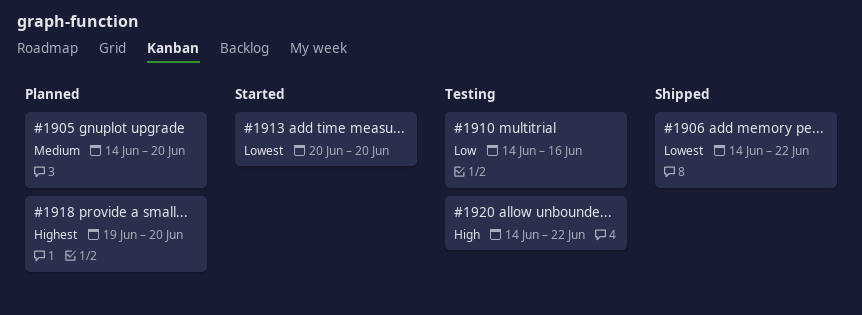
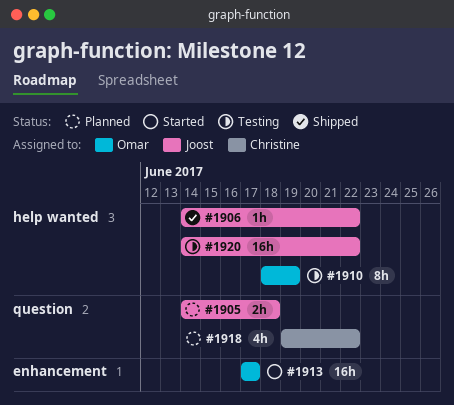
#1905, due: Jun 20 -> Jun 18
#1910, start: Jun 14 -> Jun 18
#1910, due: Jun 16 -> Jun 19
#1913, start: Jun 20 -> Jun 17
#1913, due: Jun 20 -> Jun 17
#1918, due: Jun 20 -> Jun 22

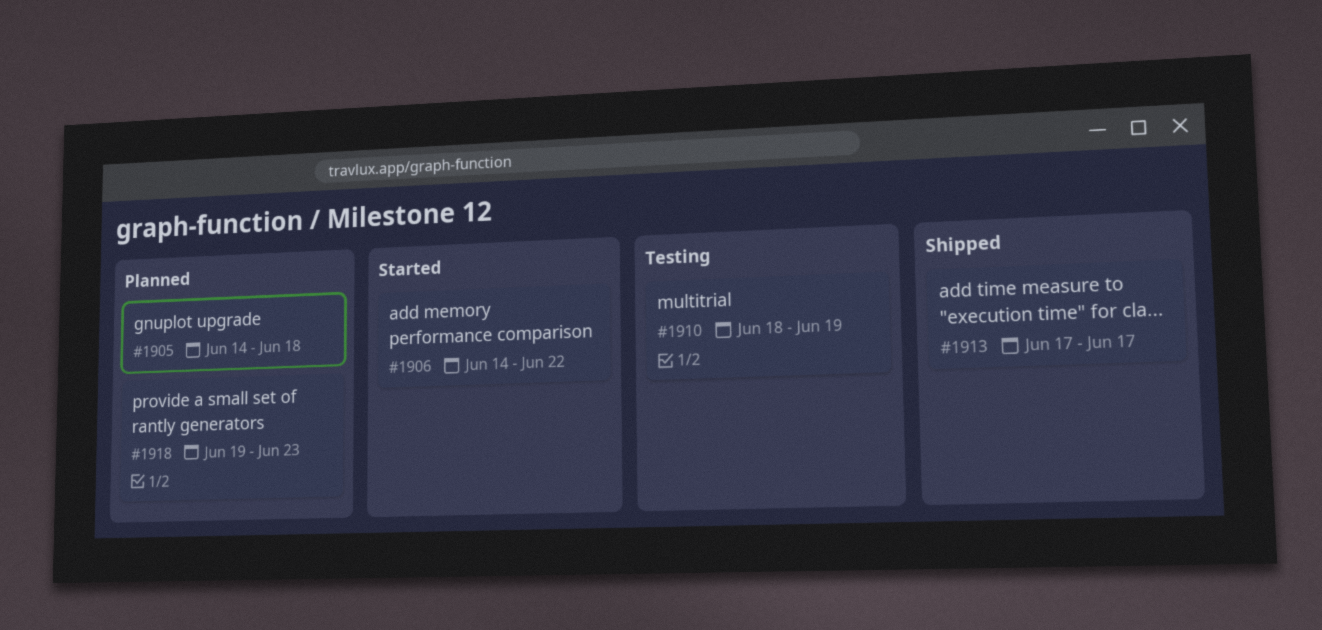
#1906, status: Shipped -> Started
#1913, status: Started -> Shipped
#1918, due: Jun 22 -> Jun 23
#1920: present -> none

